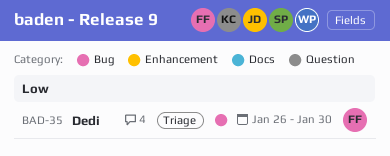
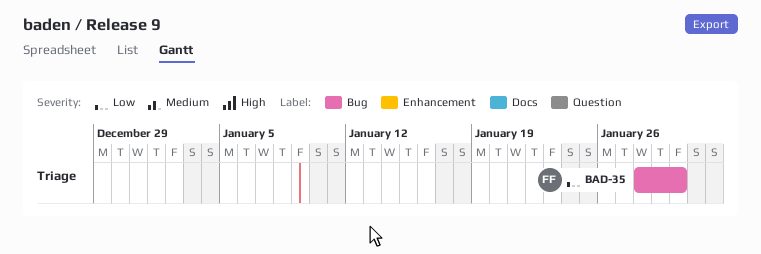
BAD-35, start: Jan 26 -> Jan 28

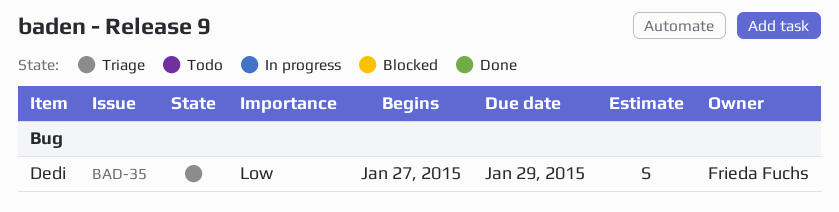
BAD-35, start: Jan 28 -> Jan 27
BAD-35, due: Jan 30 -> Jan 29

